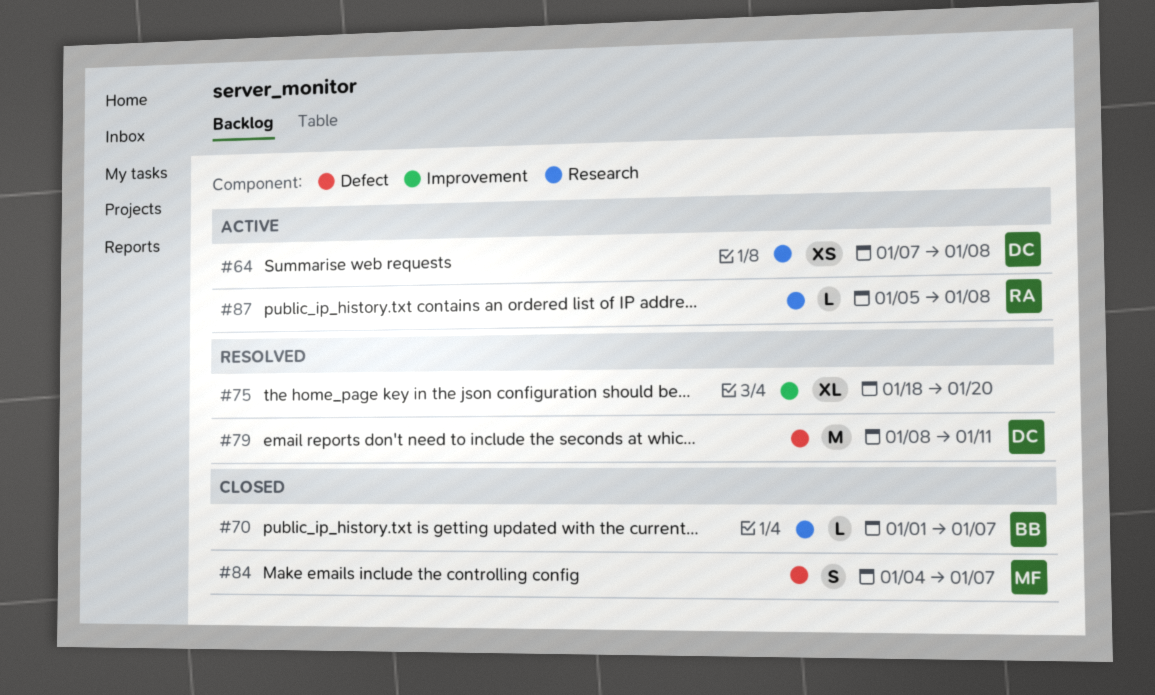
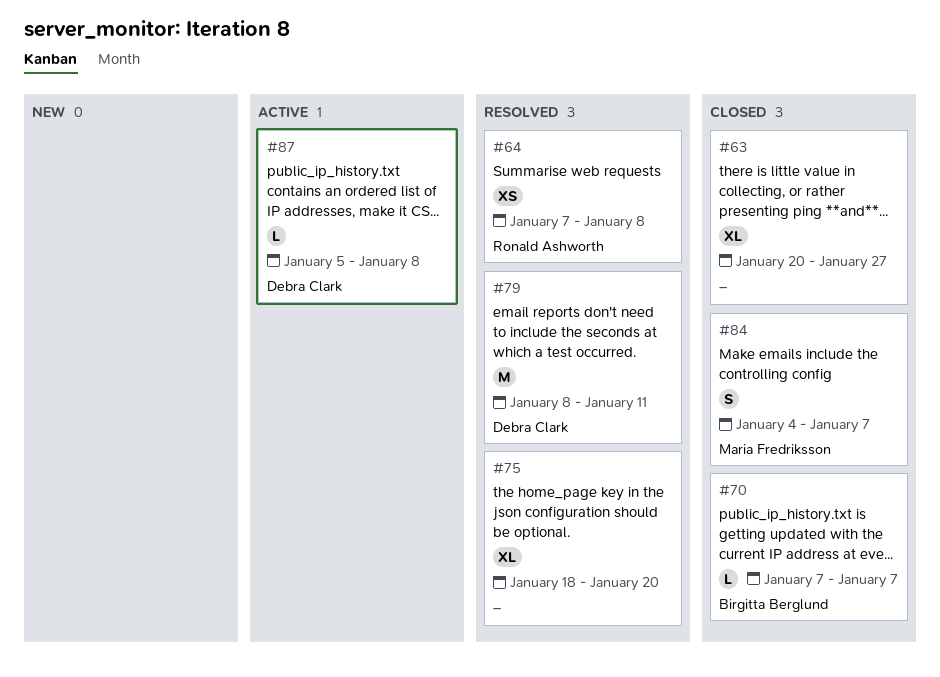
#63: none -> present
#64, status: Active -> Resolved
#64, owner: Debra Clark -> Ronald Ashworth
#70, start: Jan 1 -> Jan 7
#87, owner: Ronald Ashworth -> Debra Clark

